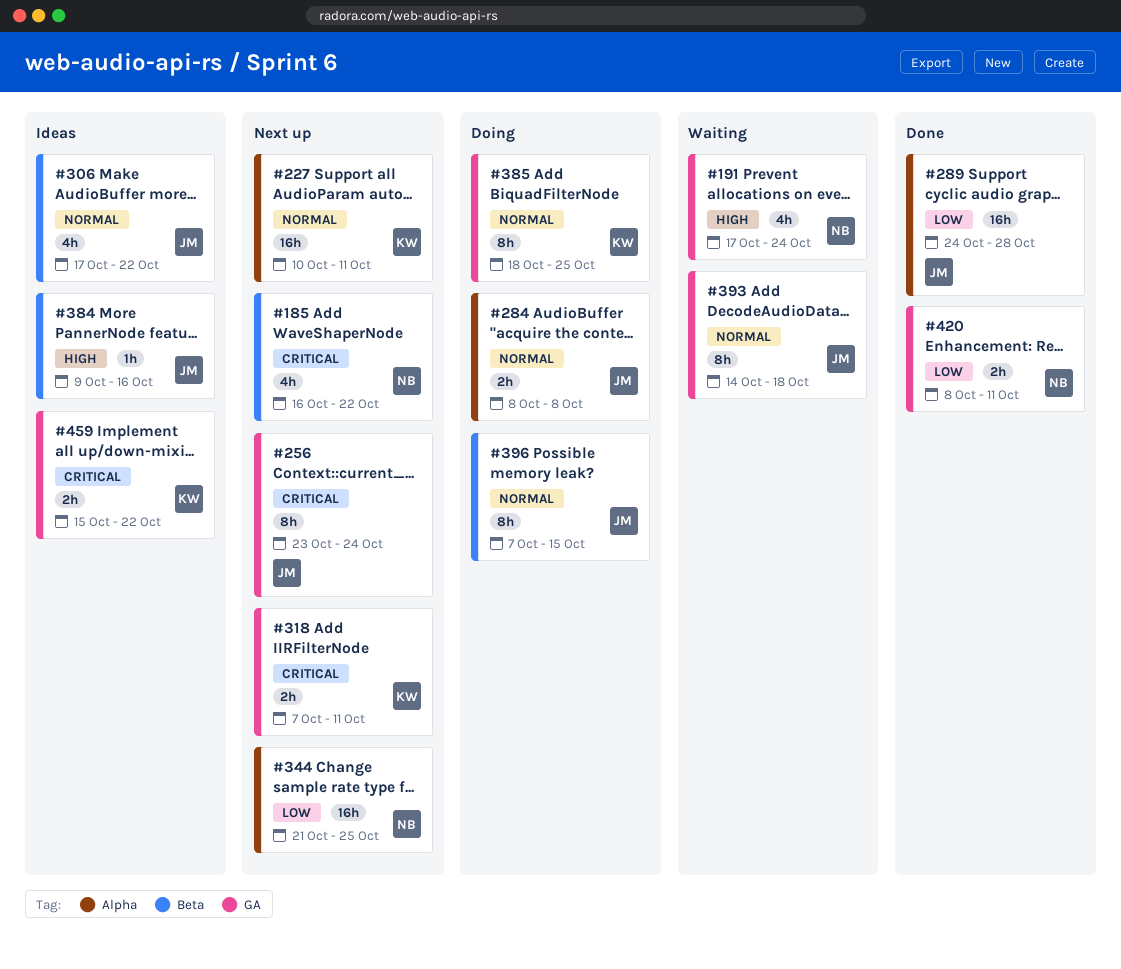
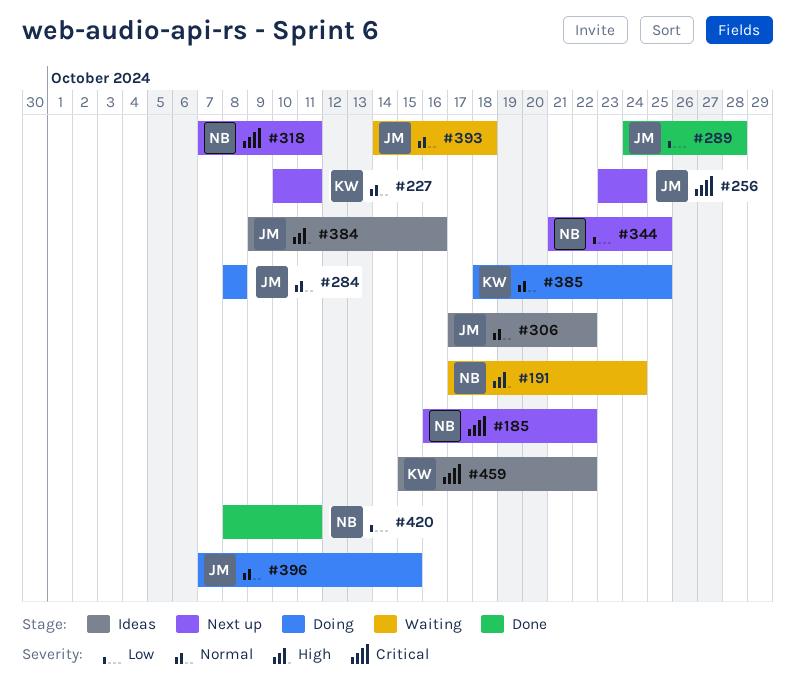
#318, owner: KW -> NB

